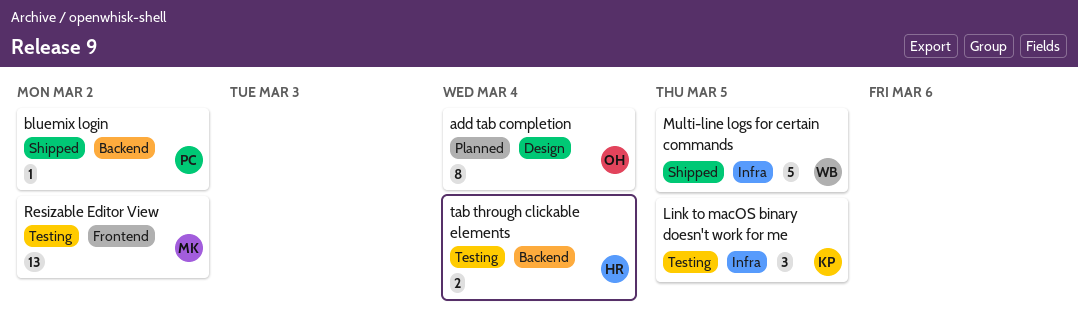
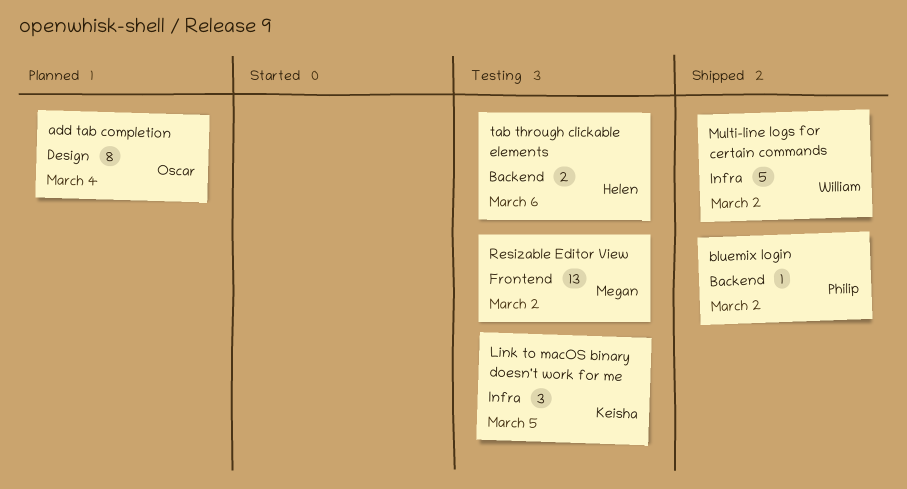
Multi-line logs for certain commands, due: Mar 5 -> Mar 2
tab through clickable elements, due: Mar 4 -> Mar 6

